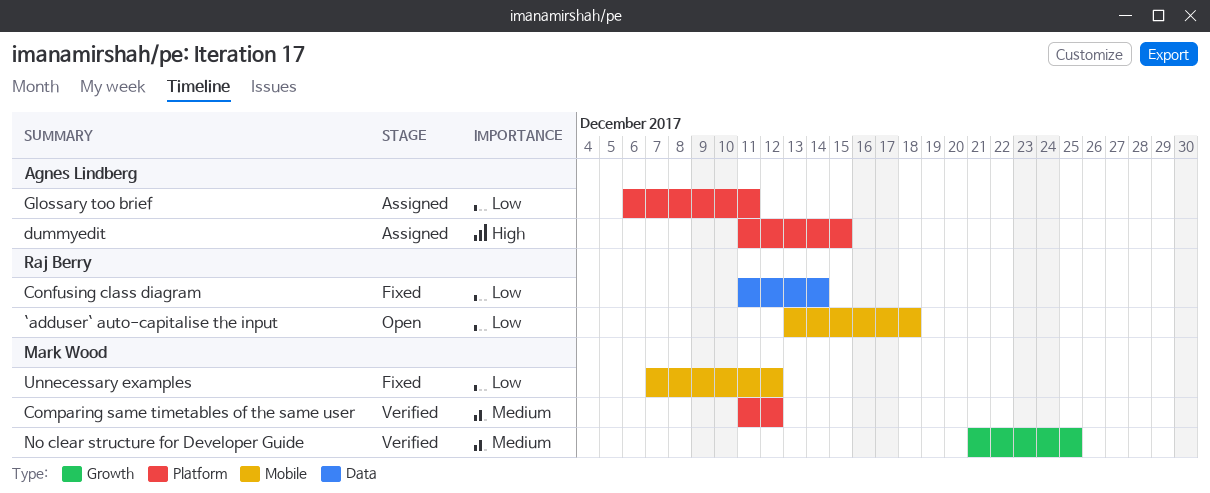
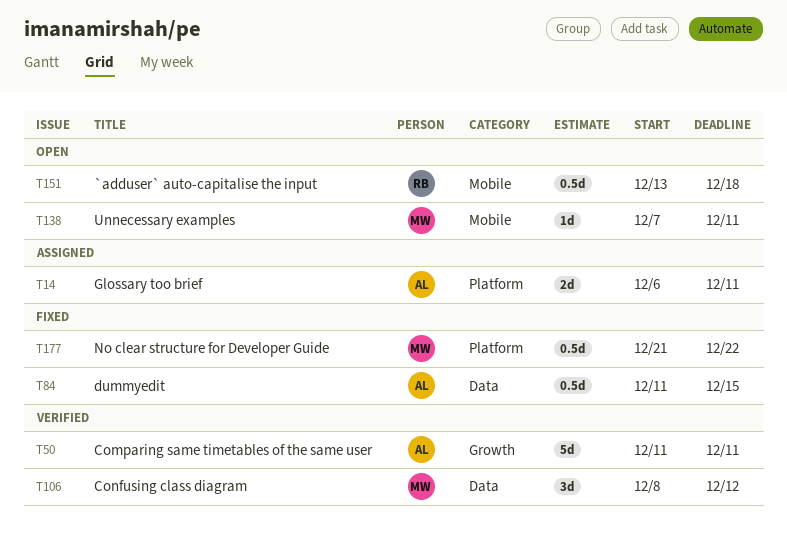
Comparing same timetables of the same user, owner: Mark Wood -> Agnes Lindberg
Comparing same timetables of the same user, label: Platform -> Growth
Comparing same timetables of the same user, due: Dec 12 -> Dec 11
Confusing class diagram, status: Fixed -> Verified
Confusing class diagram, owner: Raj Berry -> Mark Wood
Confusing class diagram, start: Dec 11 -> Dec 8
Confusing class diagram, due: Dec 14 -> Dec 12
dummyedit, status: Assigned -> Fixed
dummyedit, label: Platform -> Data
No clear structure for Developer Guide, status: Verified -> Fixed
No clear structure for Developer Guide, label: Growth -> Platform
No clear structure for Developer Guide, due: Dec 25 -> Dec 22
Unnecessary examples, status: Fixed -> Open
Unnecessary examples, due: Dec 12 -> Dec 11

